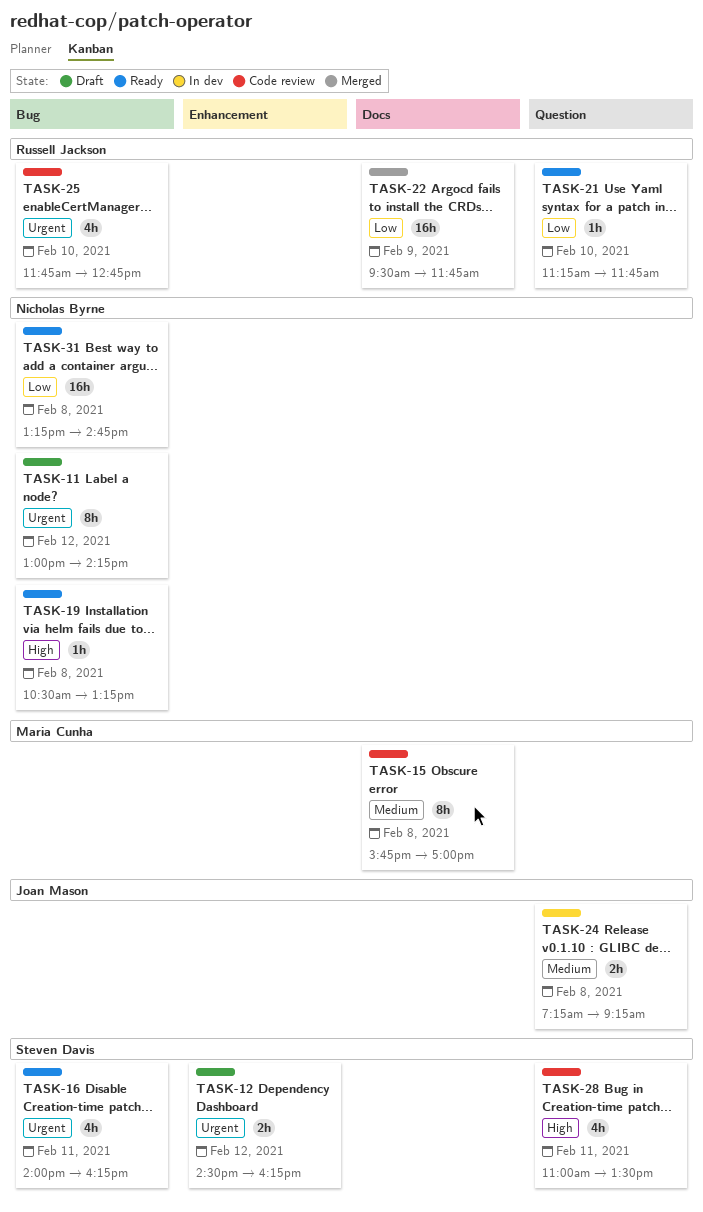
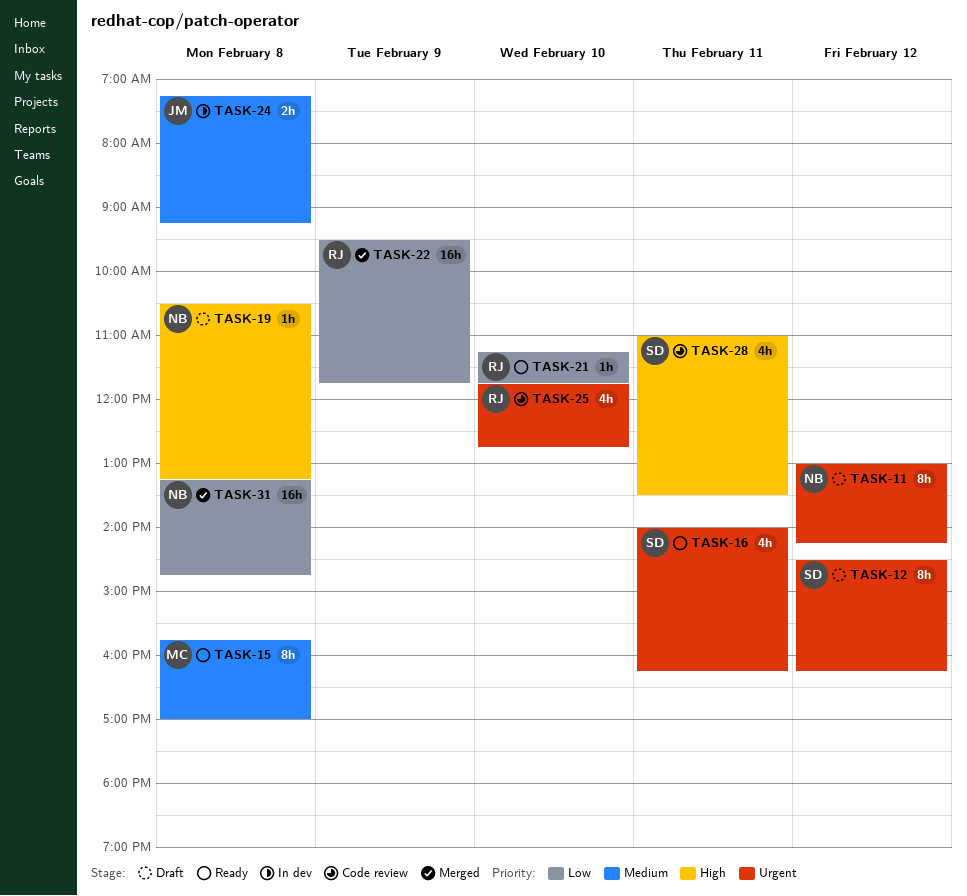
TASK-12, estimate: 2h -> 8h
TASK-15, status: Code review -> Ready
TASK-19, status: Ready -> Draft
TASK-31, status: Ready -> Merged

